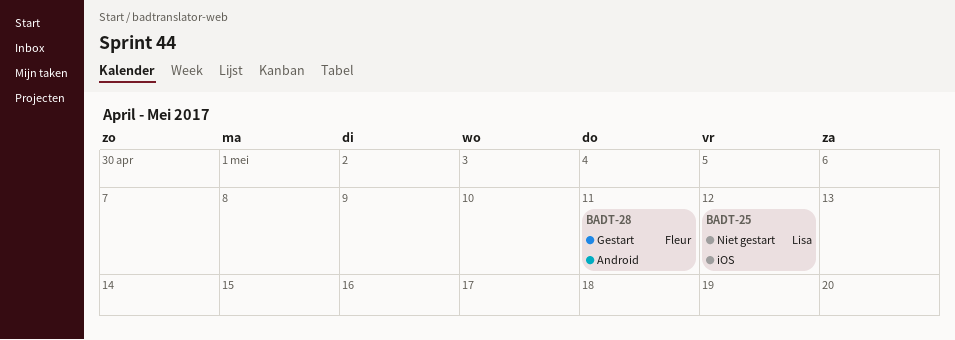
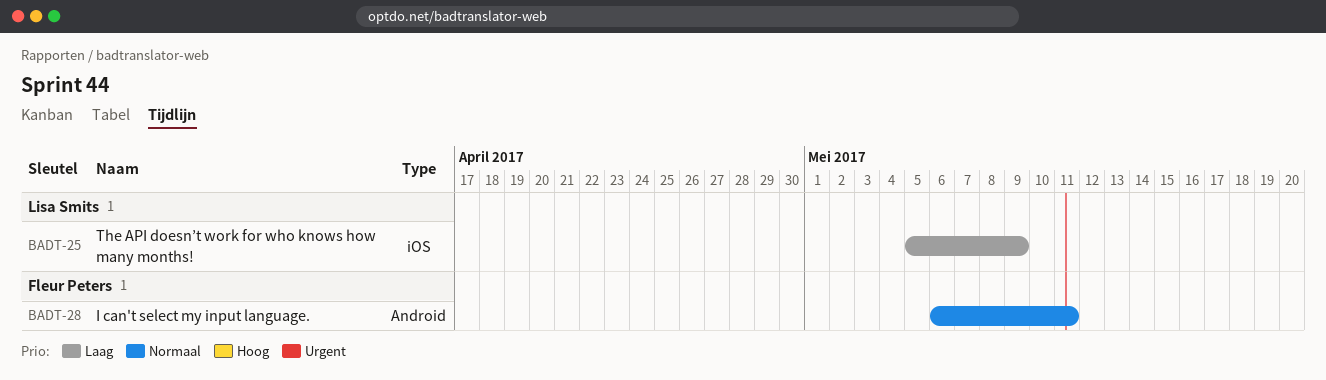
BADT-25, due: May 12 -> May 9

